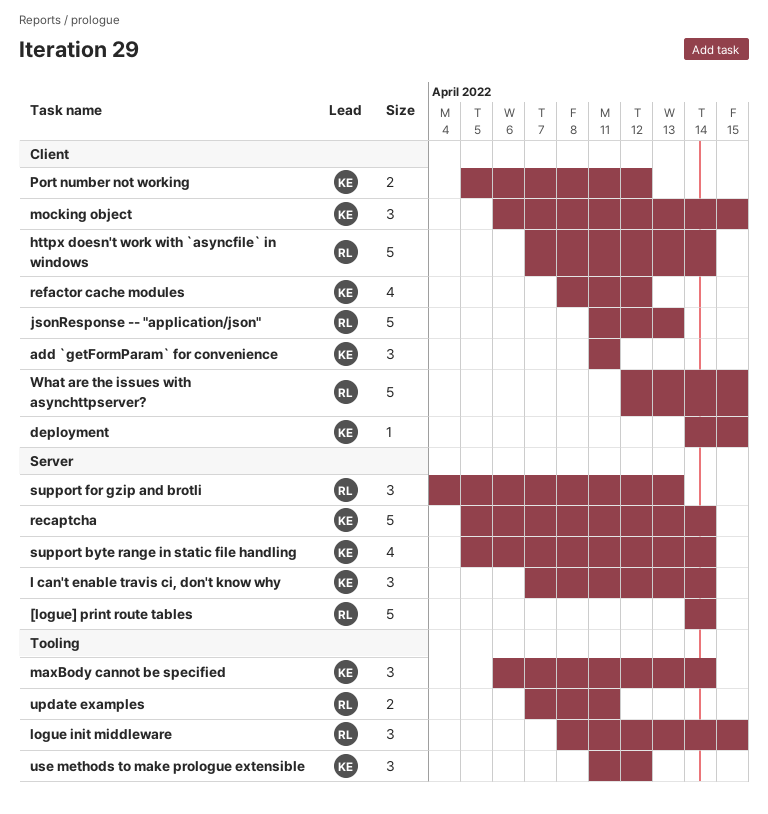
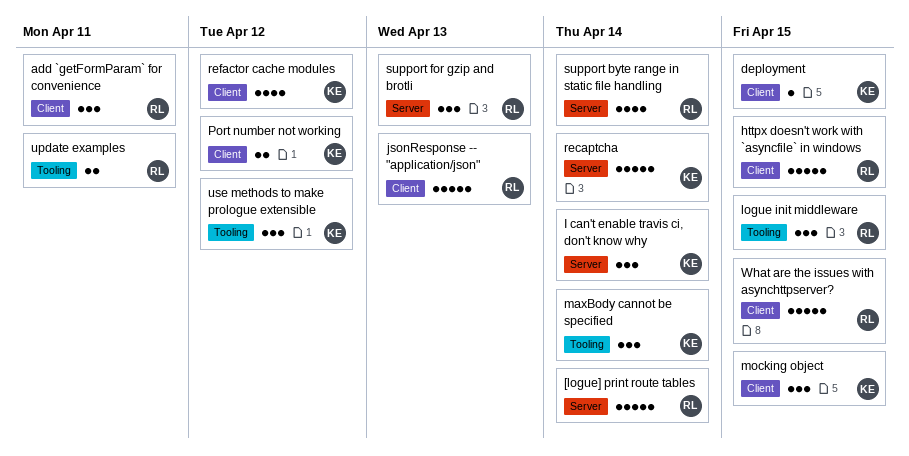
add `getFormParam` for convenience, owner: KE -> RL
httpx doesn't work with `asyncfile` in windows, due: Apr 14 -> Apr 15
support byte range in static file handling, owner: KE -> RL

